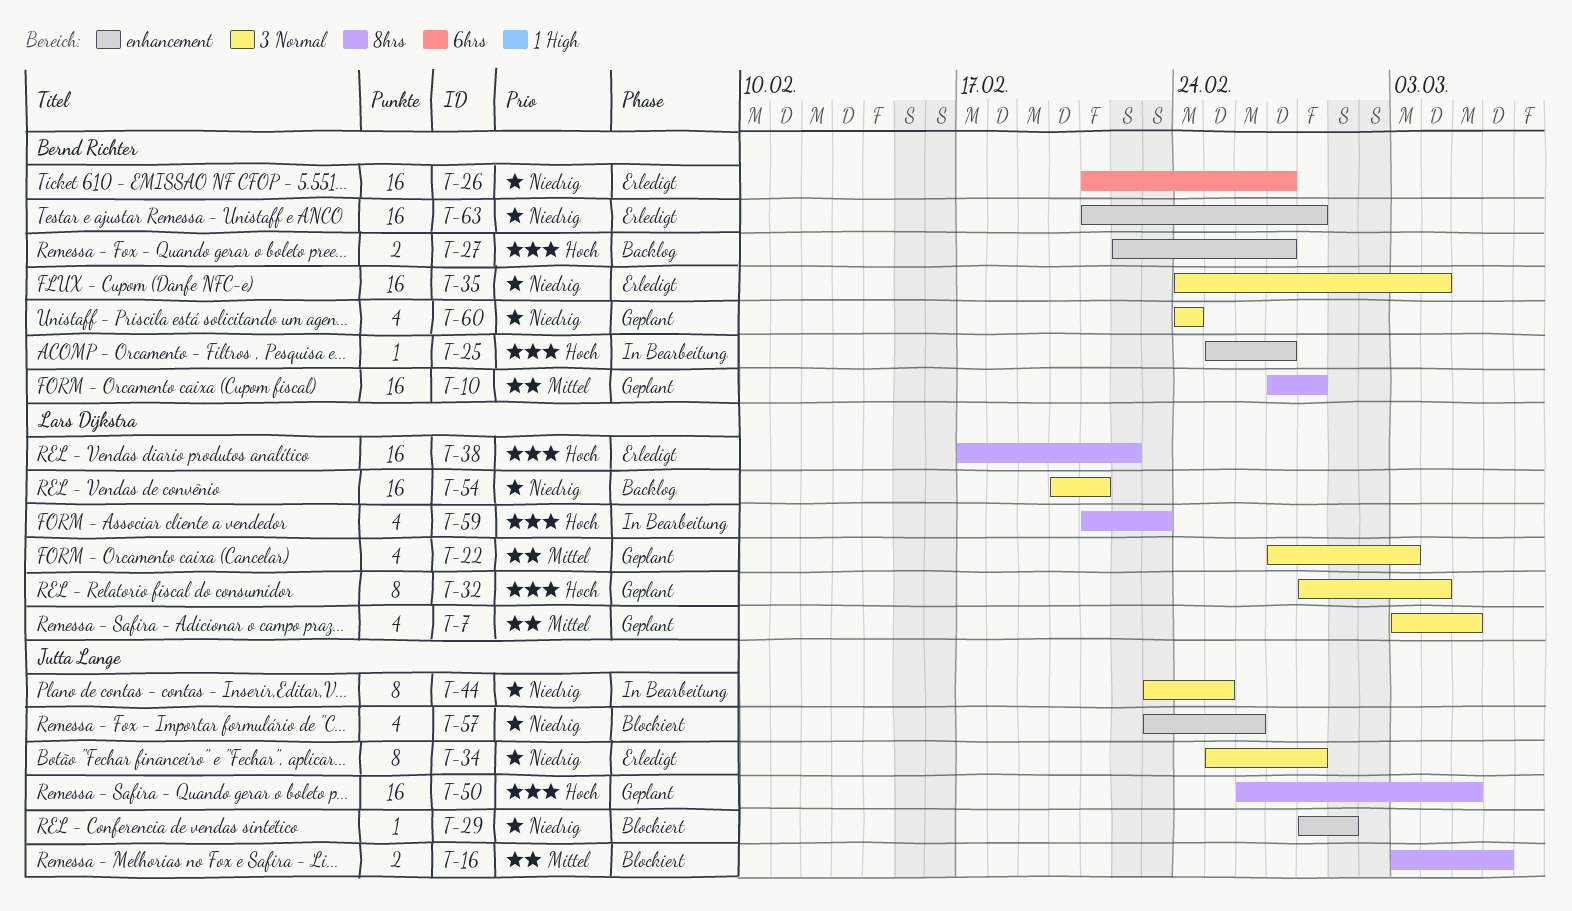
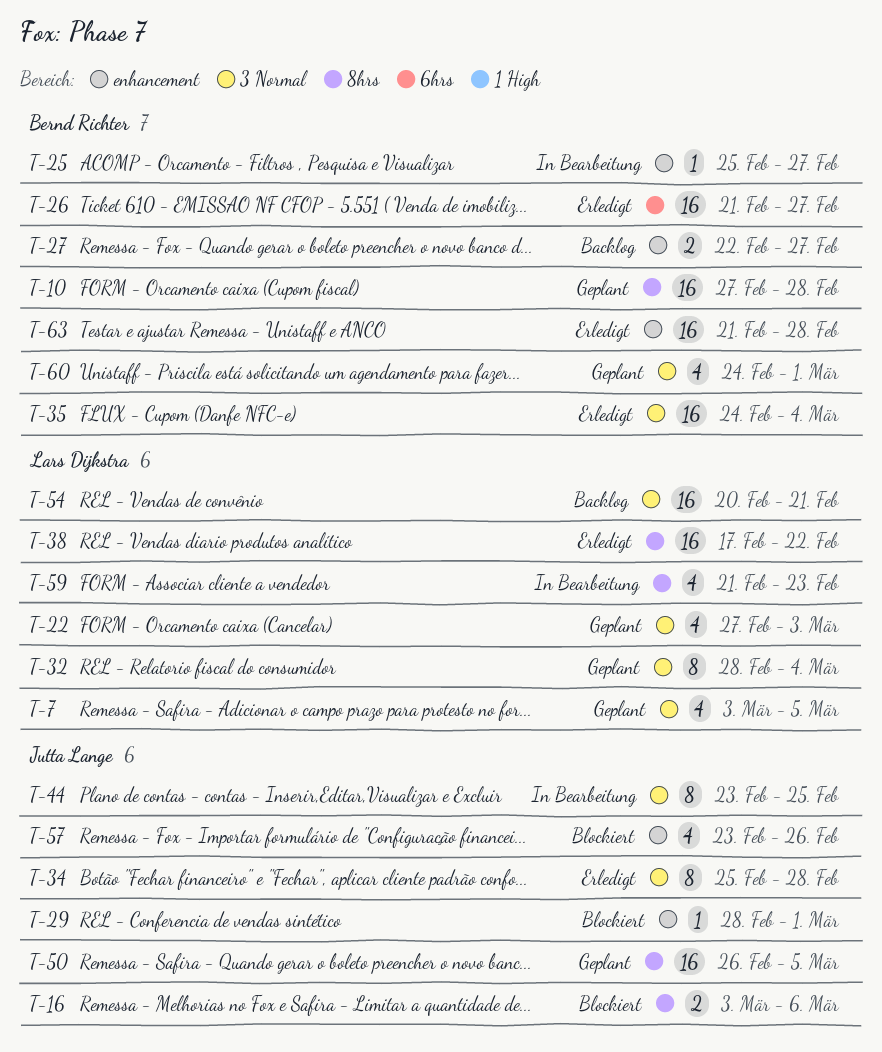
T-60, due: Feb 24 -> Mar 1

